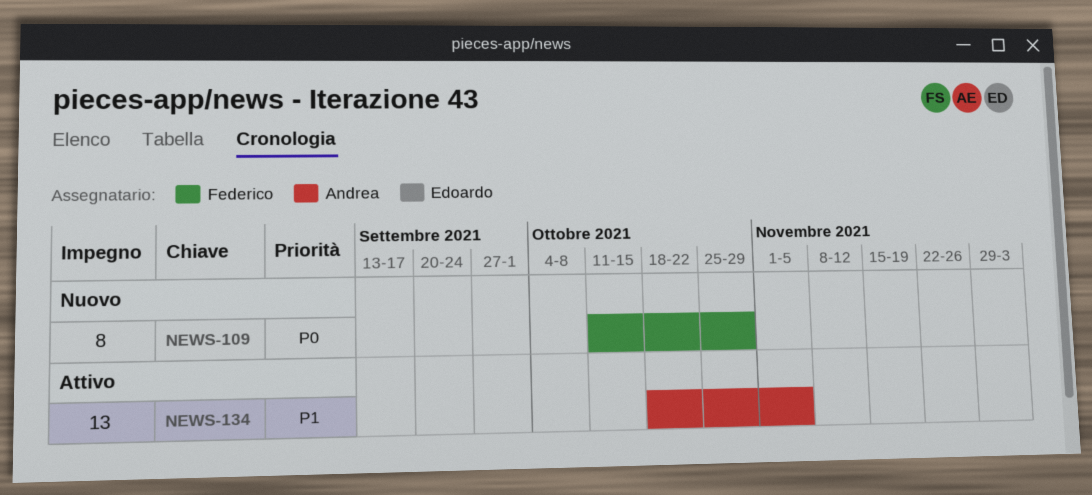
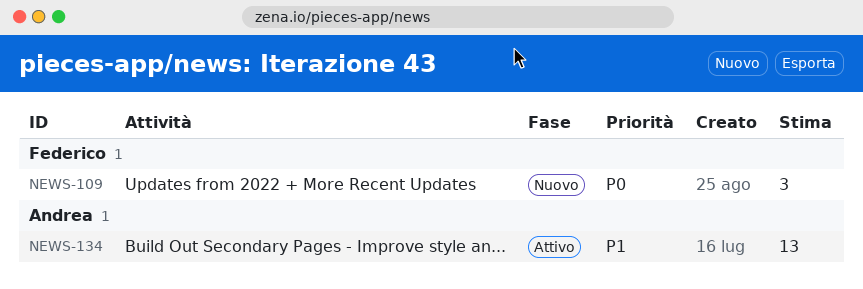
NEWS-109, estimate: 8 -> 3

